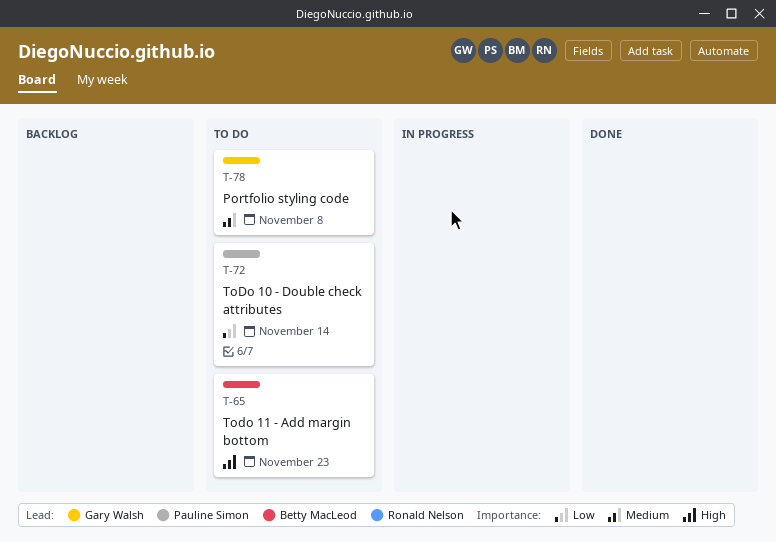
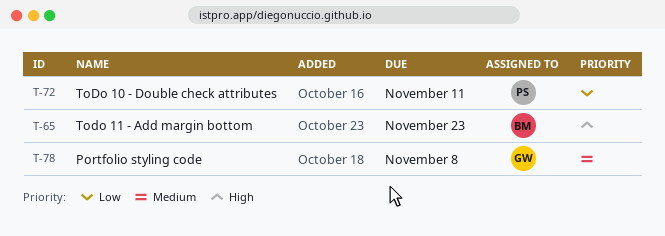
T-72, due: Nov 14 -> Nov 11

